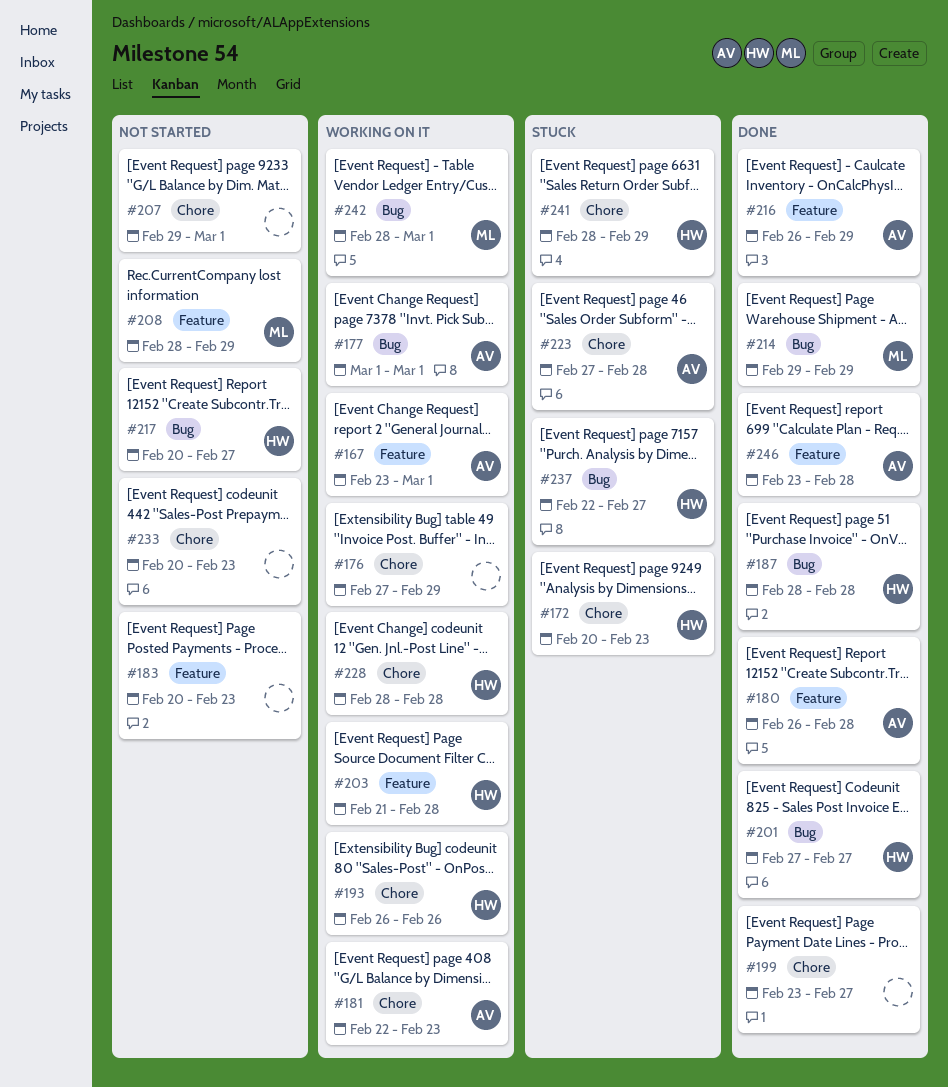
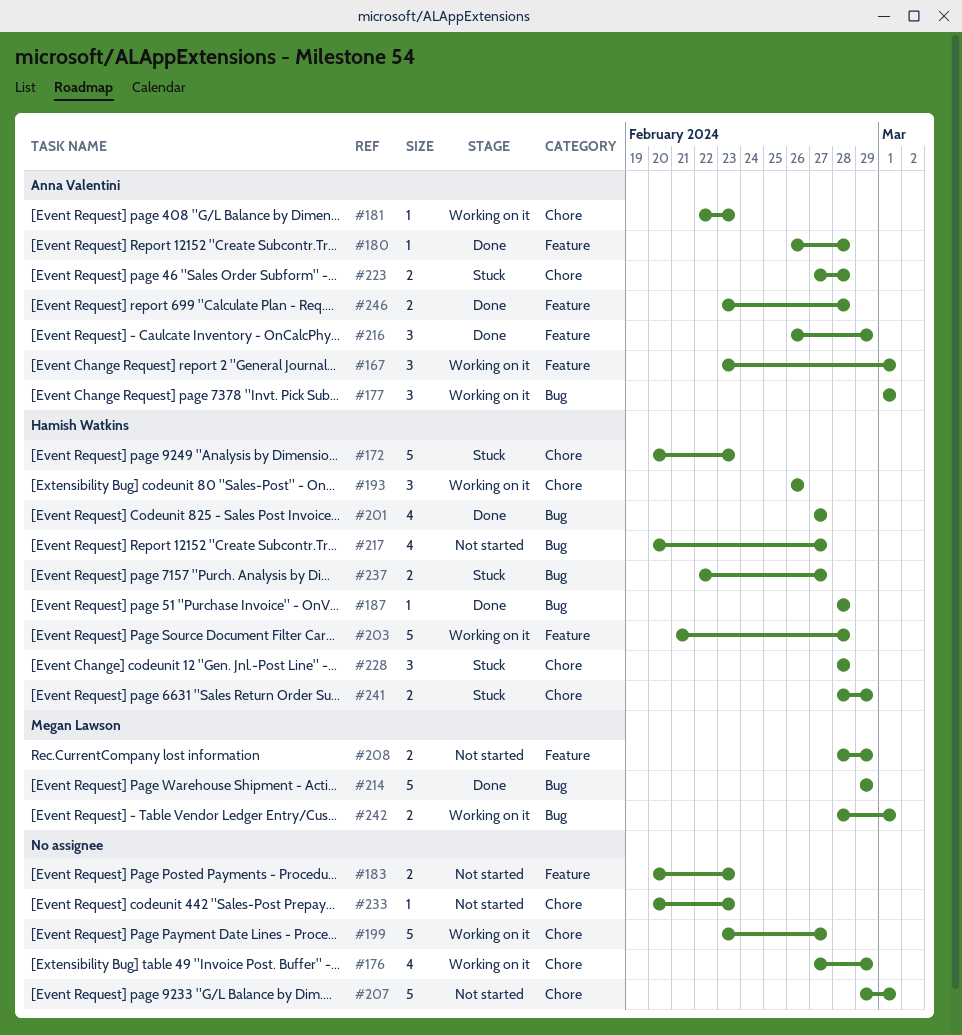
#199, status: Done -> Working on it
#228, status: Working on it -> Stuck

